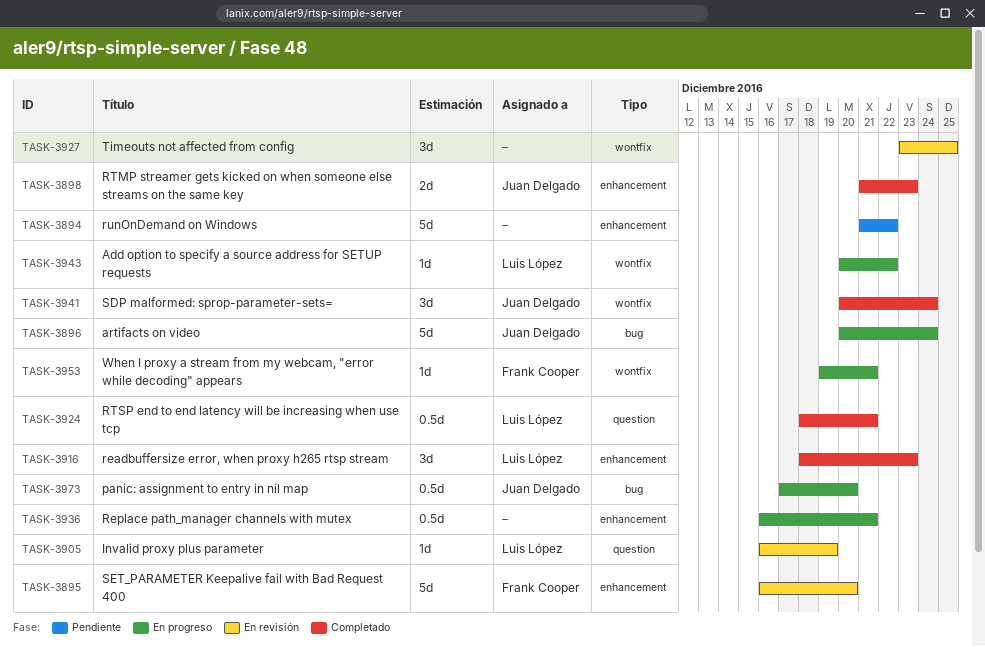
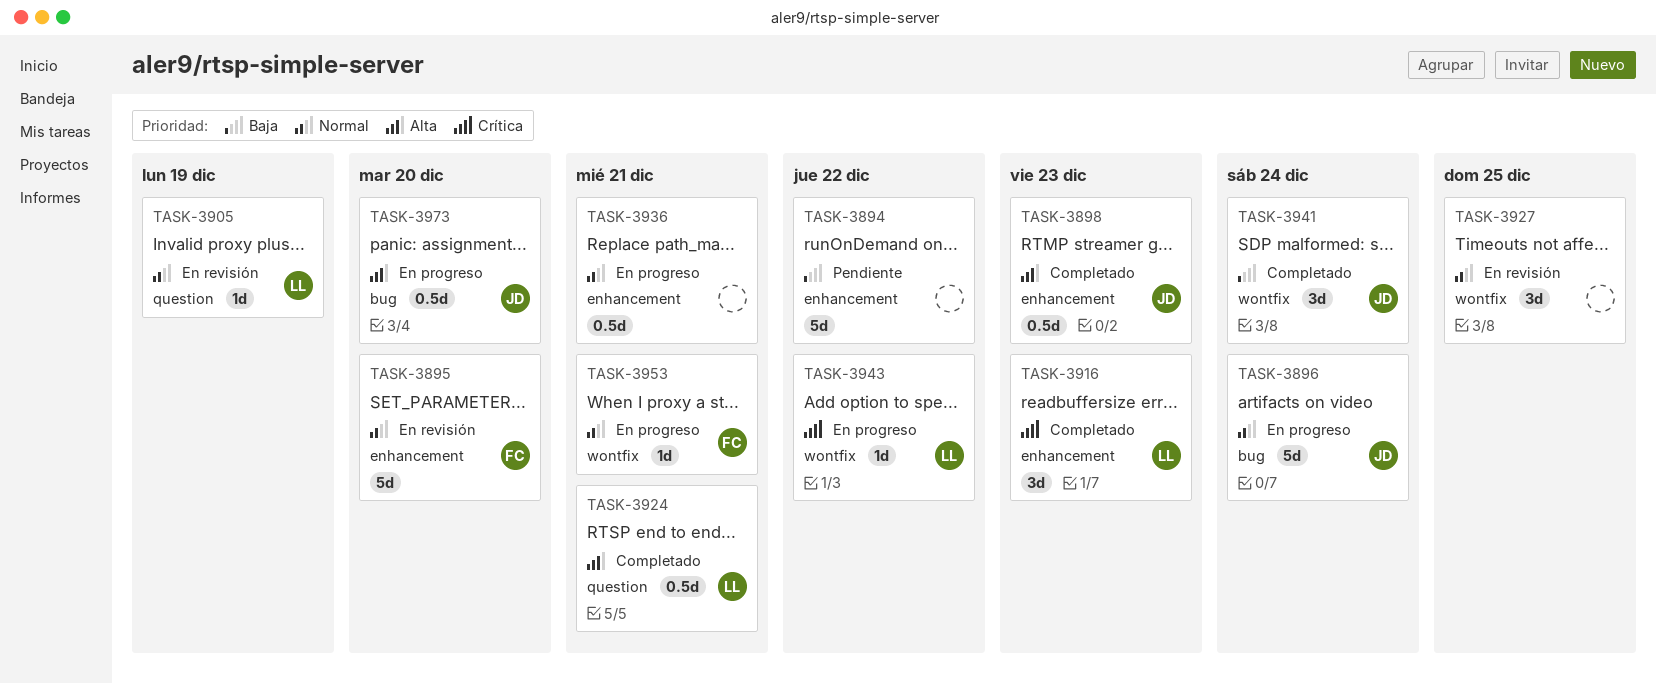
TASK-3898, estimate: 2d -> 0.5d

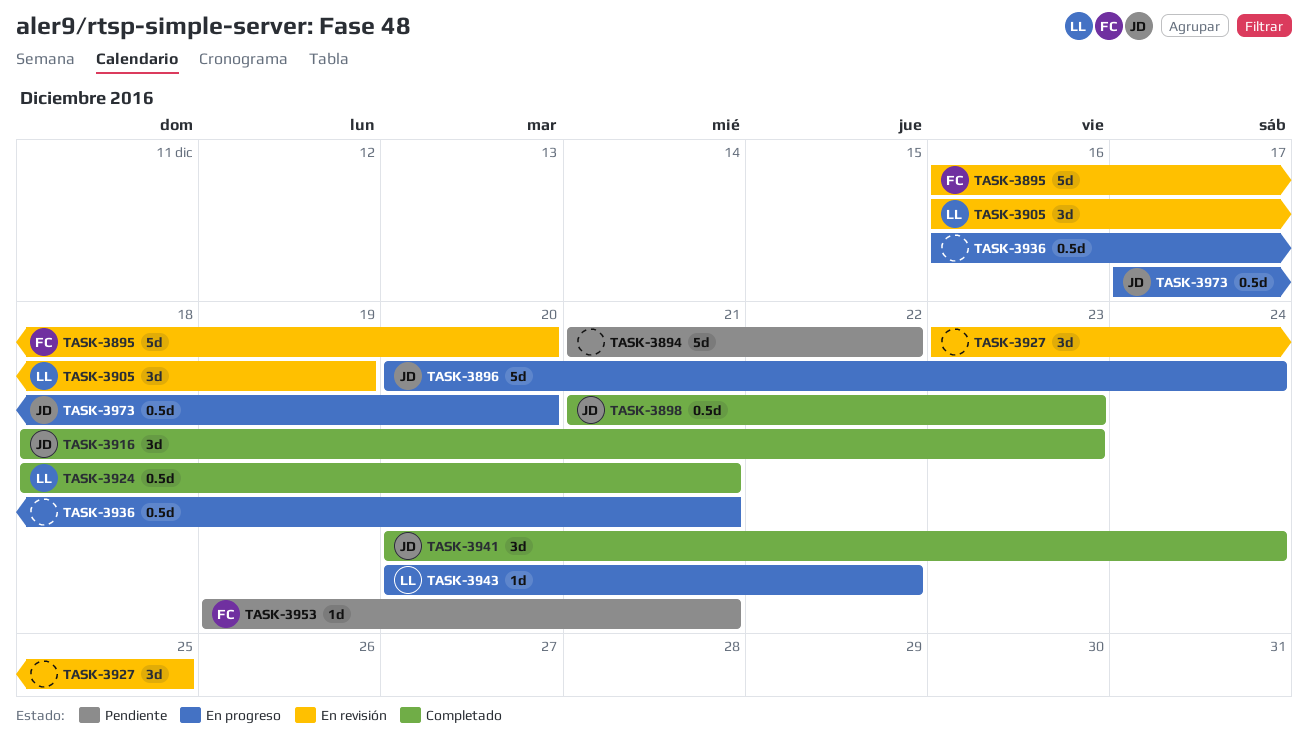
TASK-3905, estimate: 1d -> 3d
TASK-3916, owner: LL -> JD
TASK-3953, status: En progreso -> Pendiente

